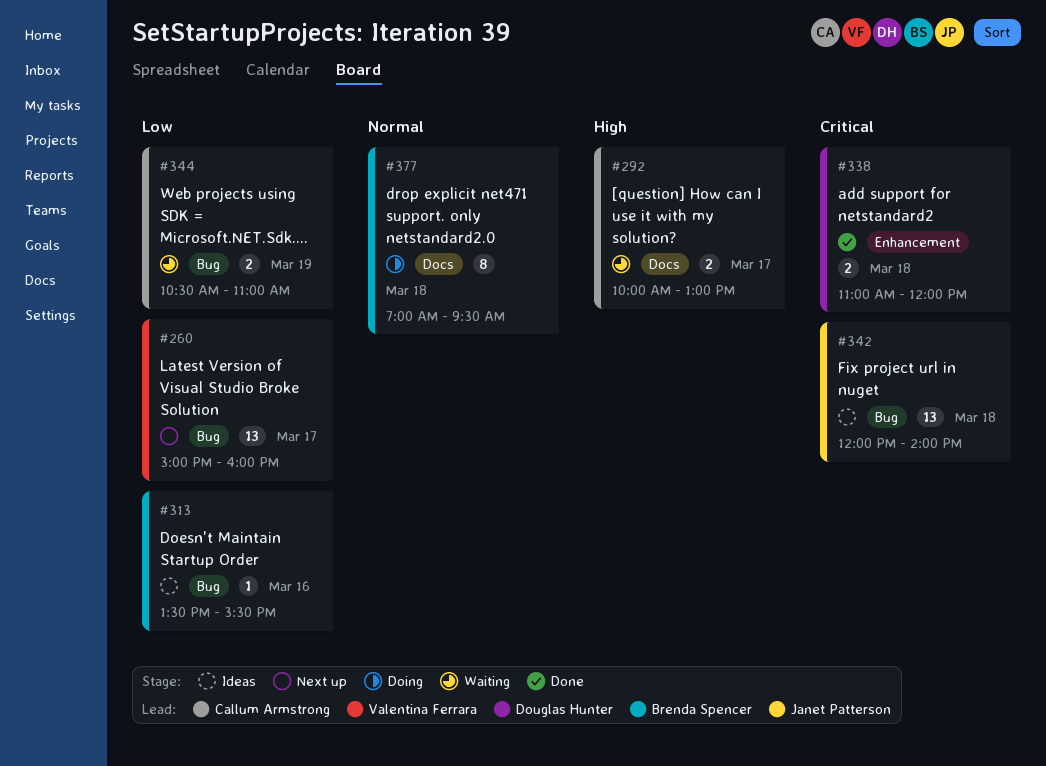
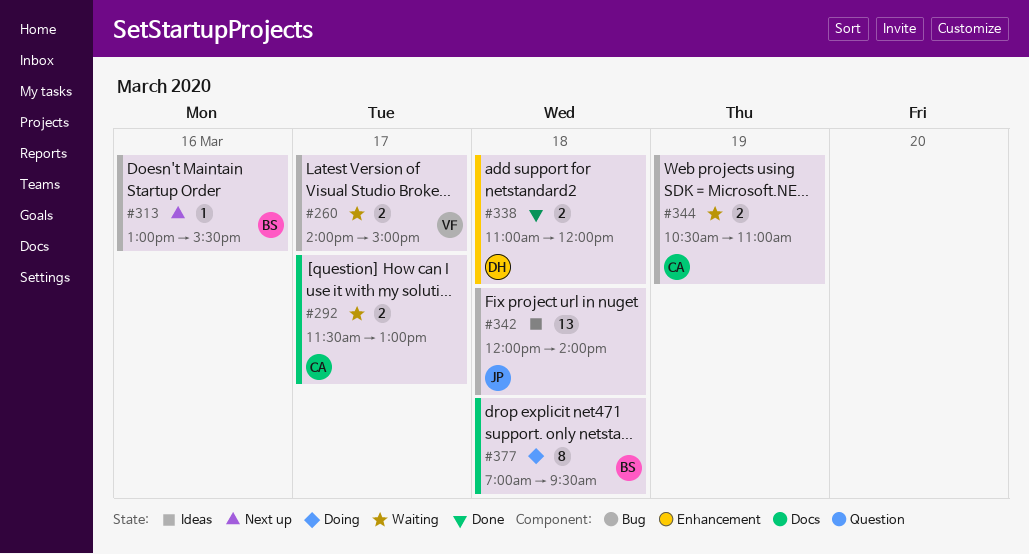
#260, status: Next up -> Waiting
#260, estimate: 13 -> 2
#260, begins: 15:00 -> 14:00
#260, ends: 16:00 -> 15:00
#292, begins: 10:00 -> 11:30
#313, status: Ideas -> Next up
#313, begins: 13:30 -> 13:00

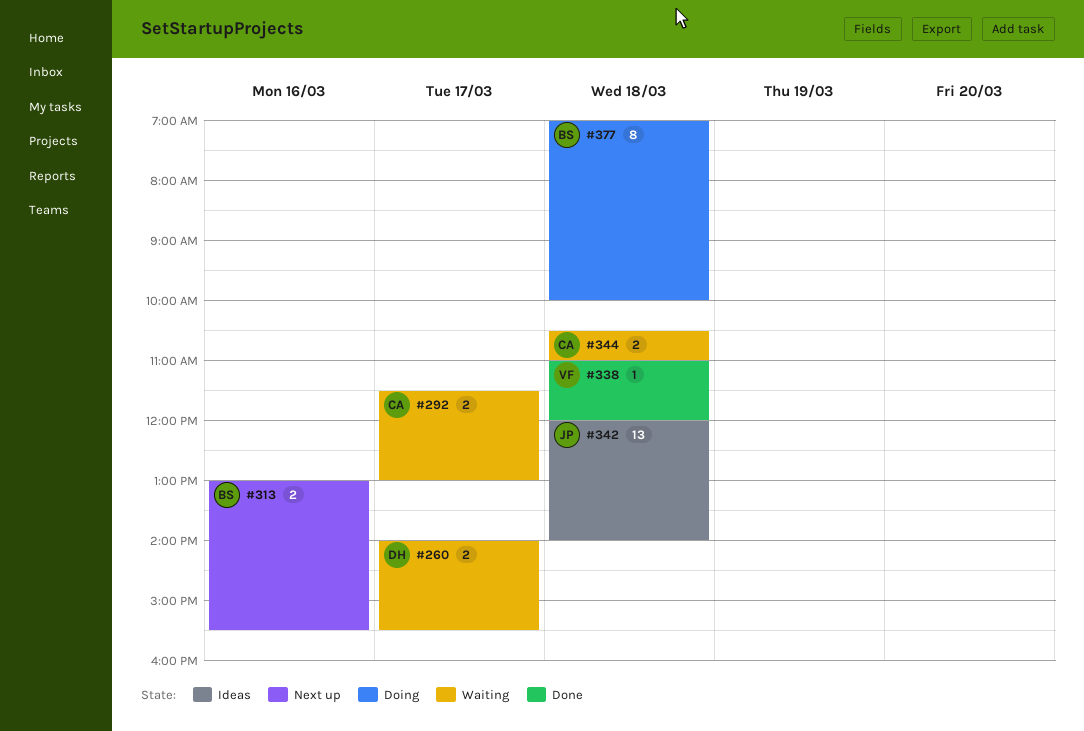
#260, owner: VF -> DH
#260, ends: 15:00 -> 15:30
#313, estimate: 1 -> 2
#338, owner: DH -> VF
#338, estimate: 2 -> 1
#344, day: Mar 19 -> Mar 18
#377, ends: 09:30 -> 10:00

